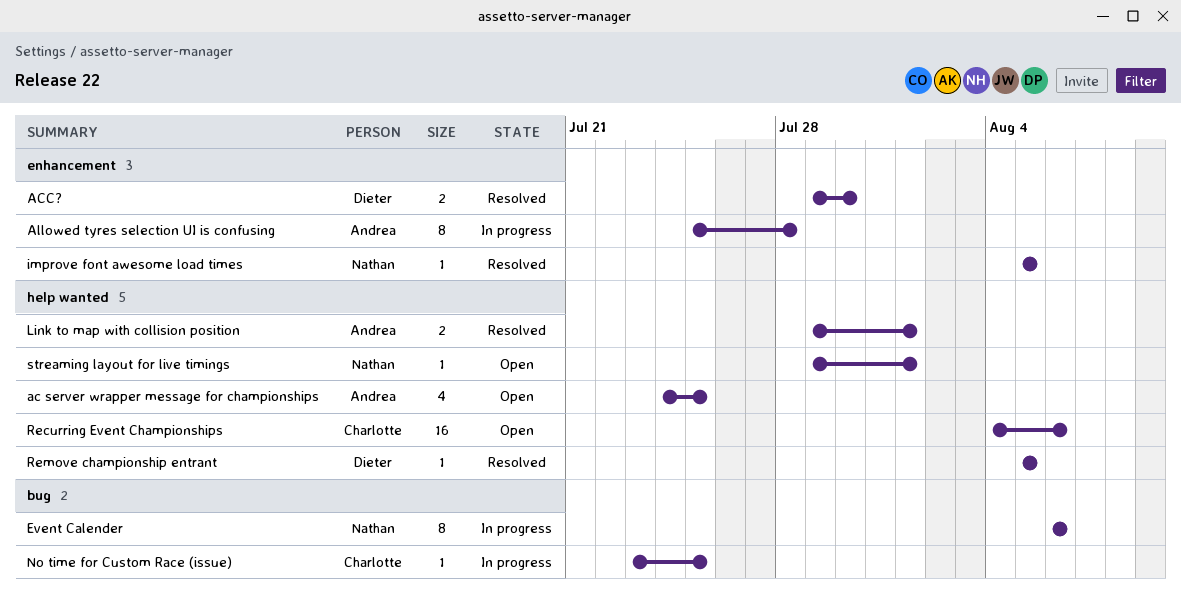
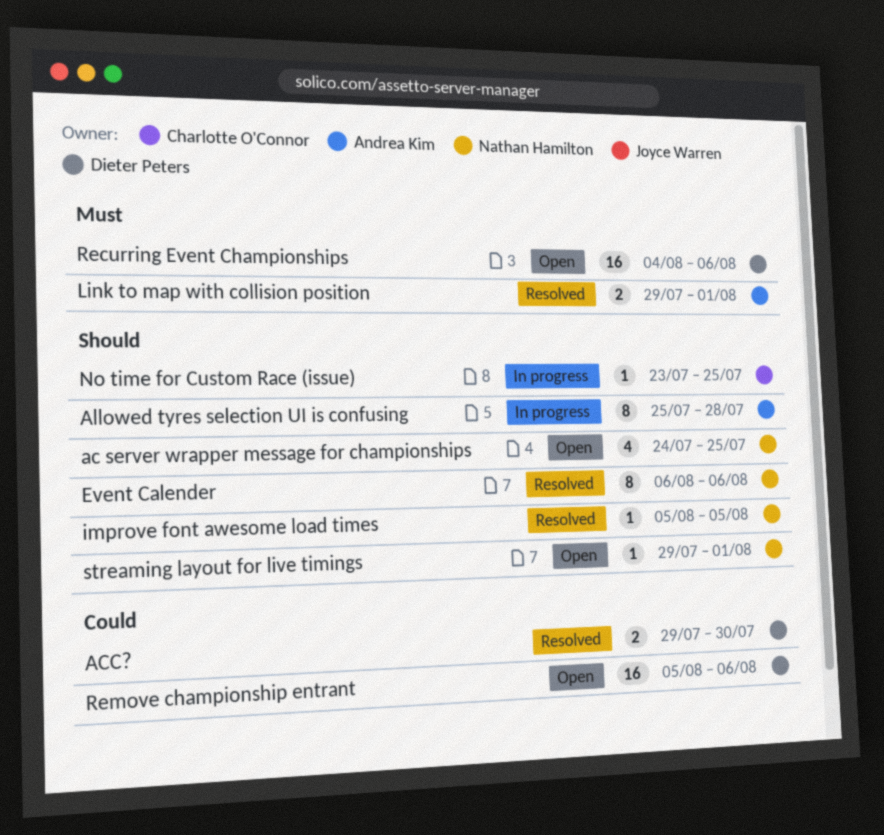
ac server wrapper message for championships, owner: Andrea Kim -> Nathan Hamilton
Event Calender, status: In progress -> Resolved
Recurring Event Championships, owner: Charlotte O'Connor -> Dieter Peters
Remove championship entrant, status: Resolved -> Open
Remove championship entrant, estimate: 1 -> 16
Remove championship entrant, due: Aug 5 -> Aug 6

